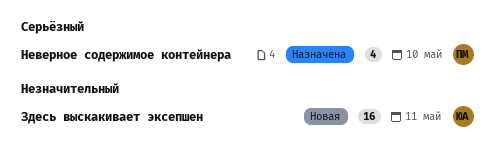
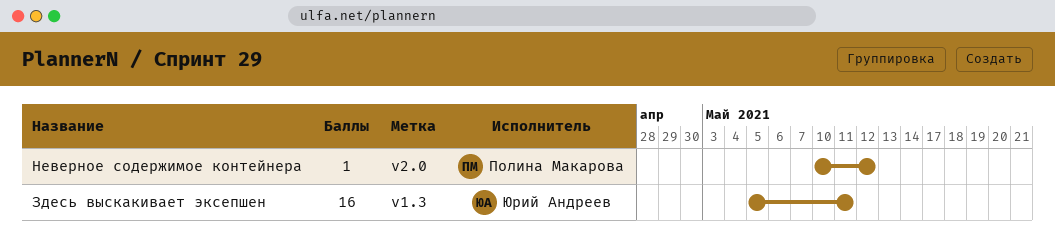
Неверное содержимое контейнера, estimate: 4 -> 1
Неверное содержимое контейнера, due: May 10 -> May 12

